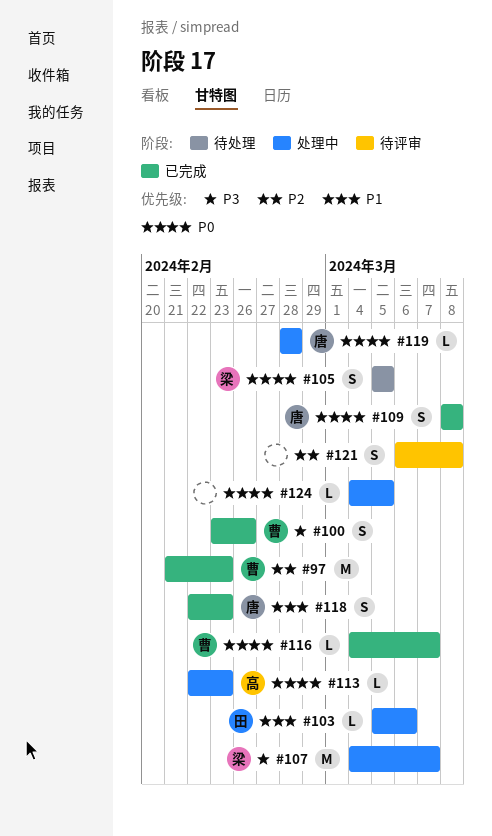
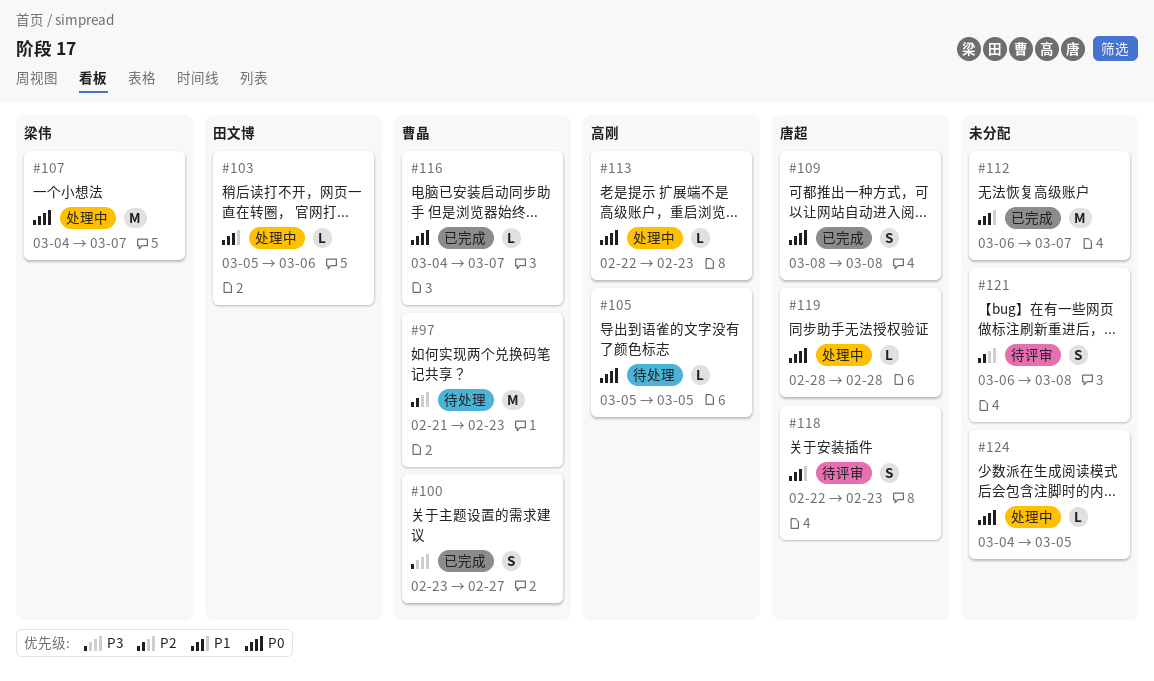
#97, status: 已完成 -> 待处理
#100, due: Feb 26 -> Feb 27
#105, owner: 梁伟 -> 高刚
#105, estimate: S -> L
#107, priority: P3 -> P0
#112: none -> present
#118, status: 已完成 -> 待评审

